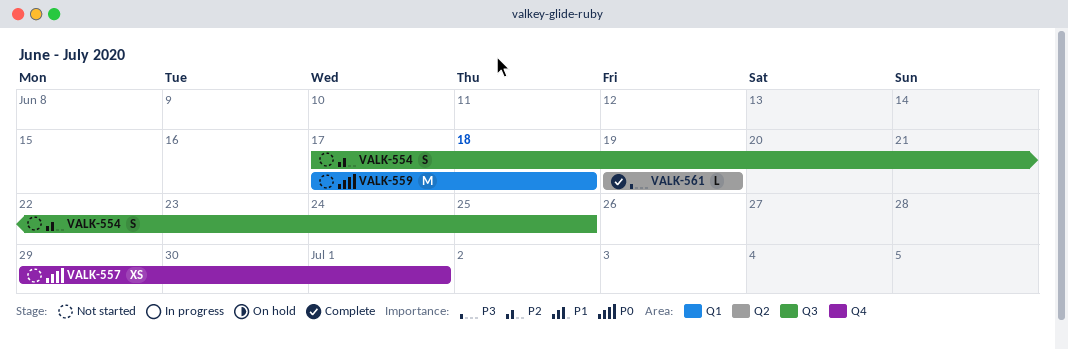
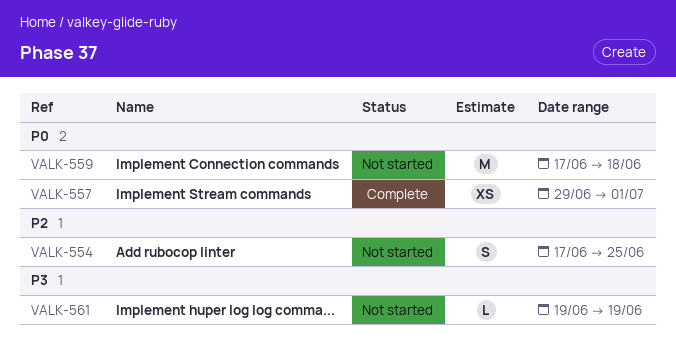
VALK-557, status: Not started -> Complete
VALK-561, status: Complete -> Not started

